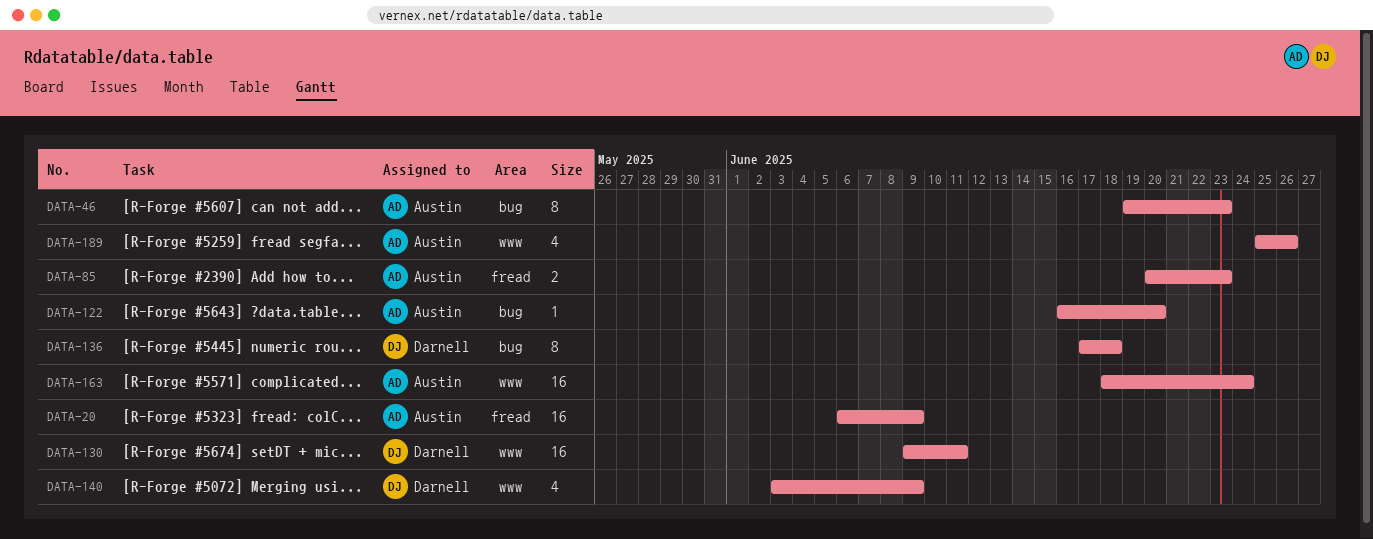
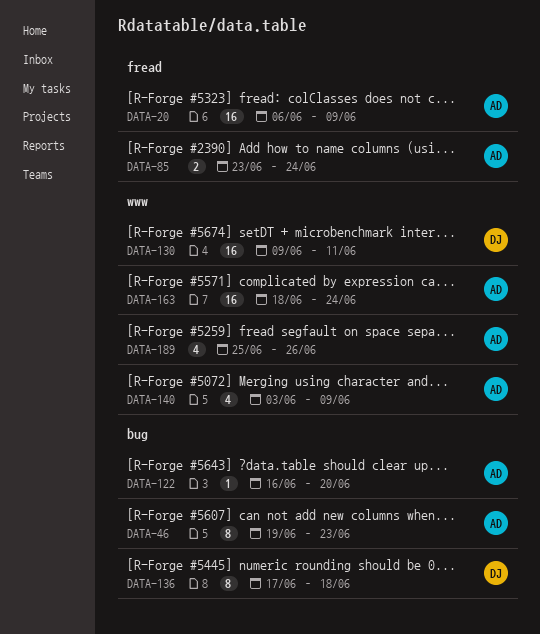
DATA-85, start: Jun 20 -> Jun 23
DATA-85, due: Jun 23 -> Jun 24
DATA-140, owner: Darnell -> Austin

